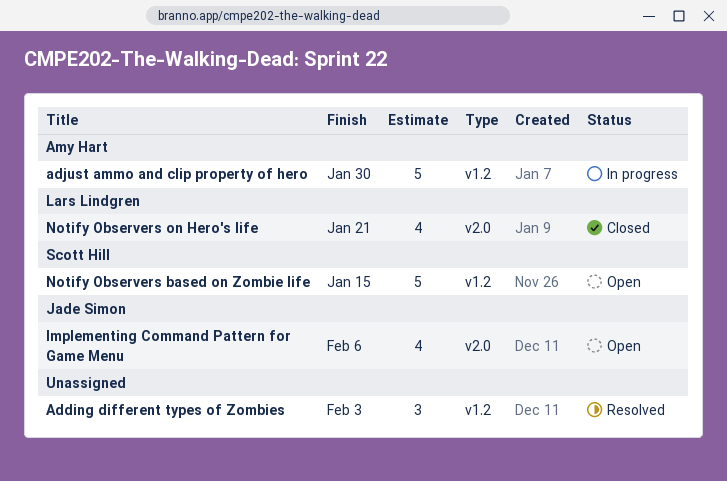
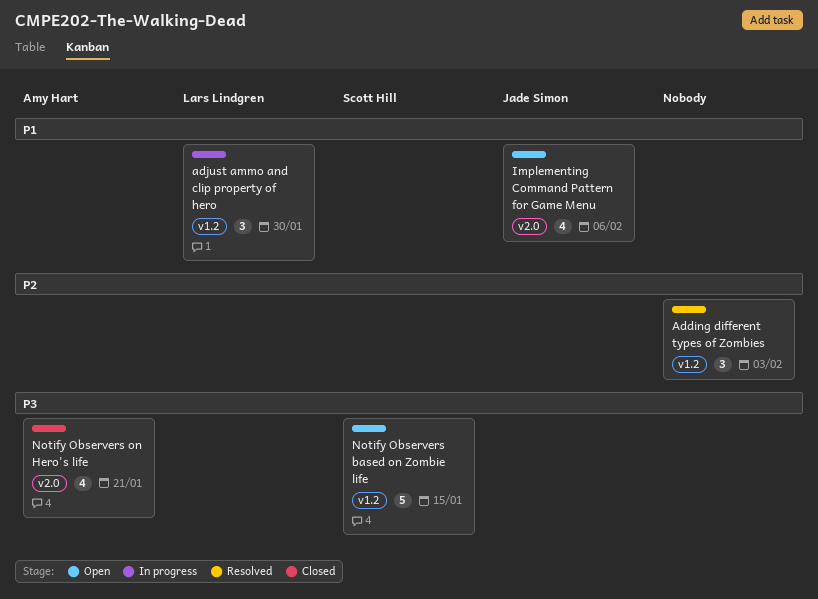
adjust ammo and clip property of hero, owner: Amy Hart -> Lars Lindgren
adjust ammo and clip property of hero, estimate: 5 -> 3
Notify Observers on Hero's life, owner: Lars Lindgren -> Amy Hart

